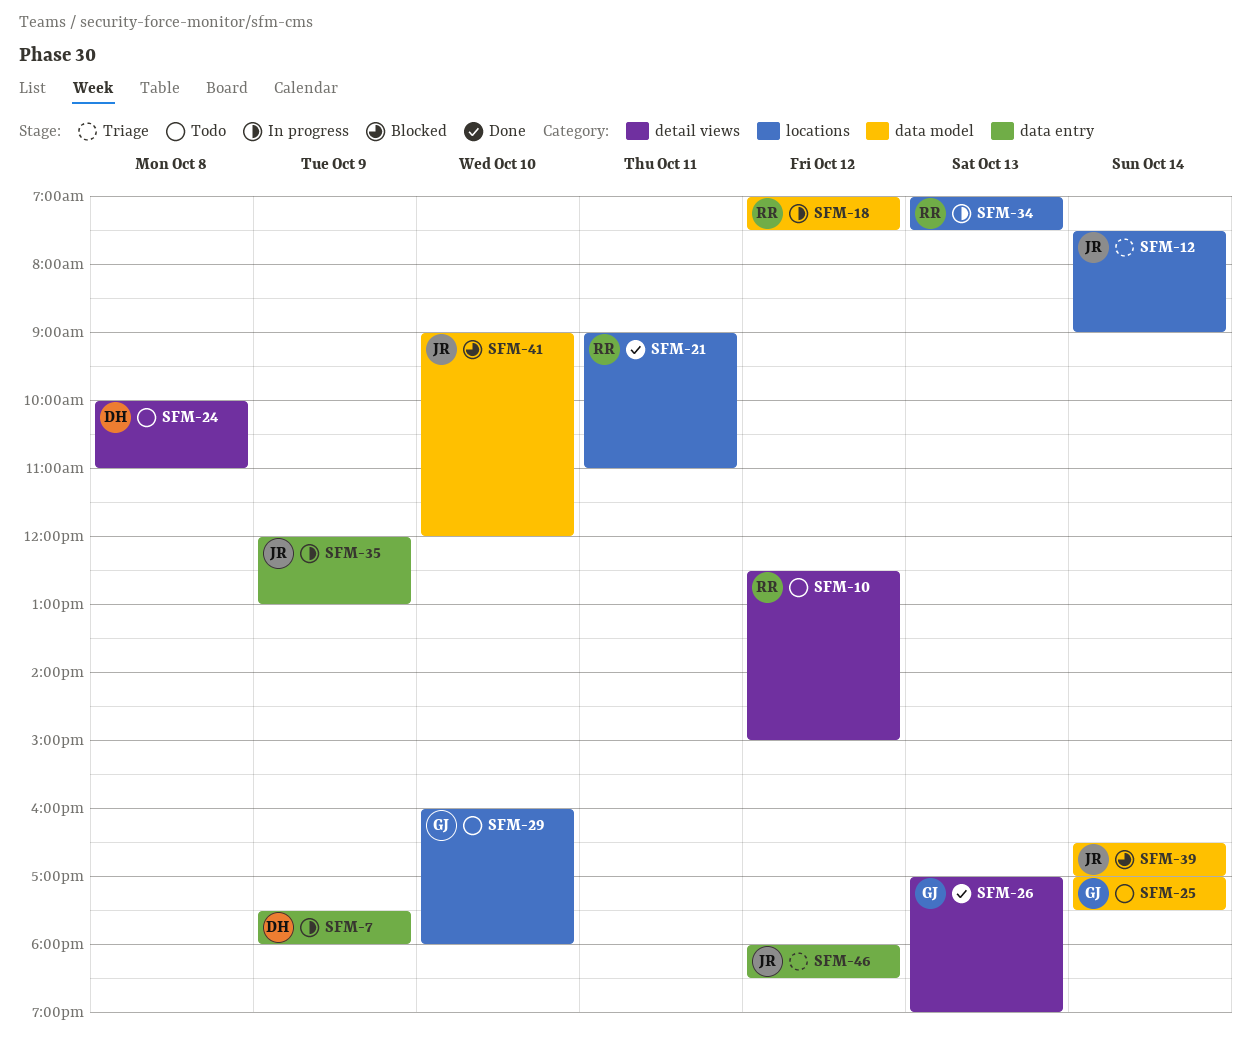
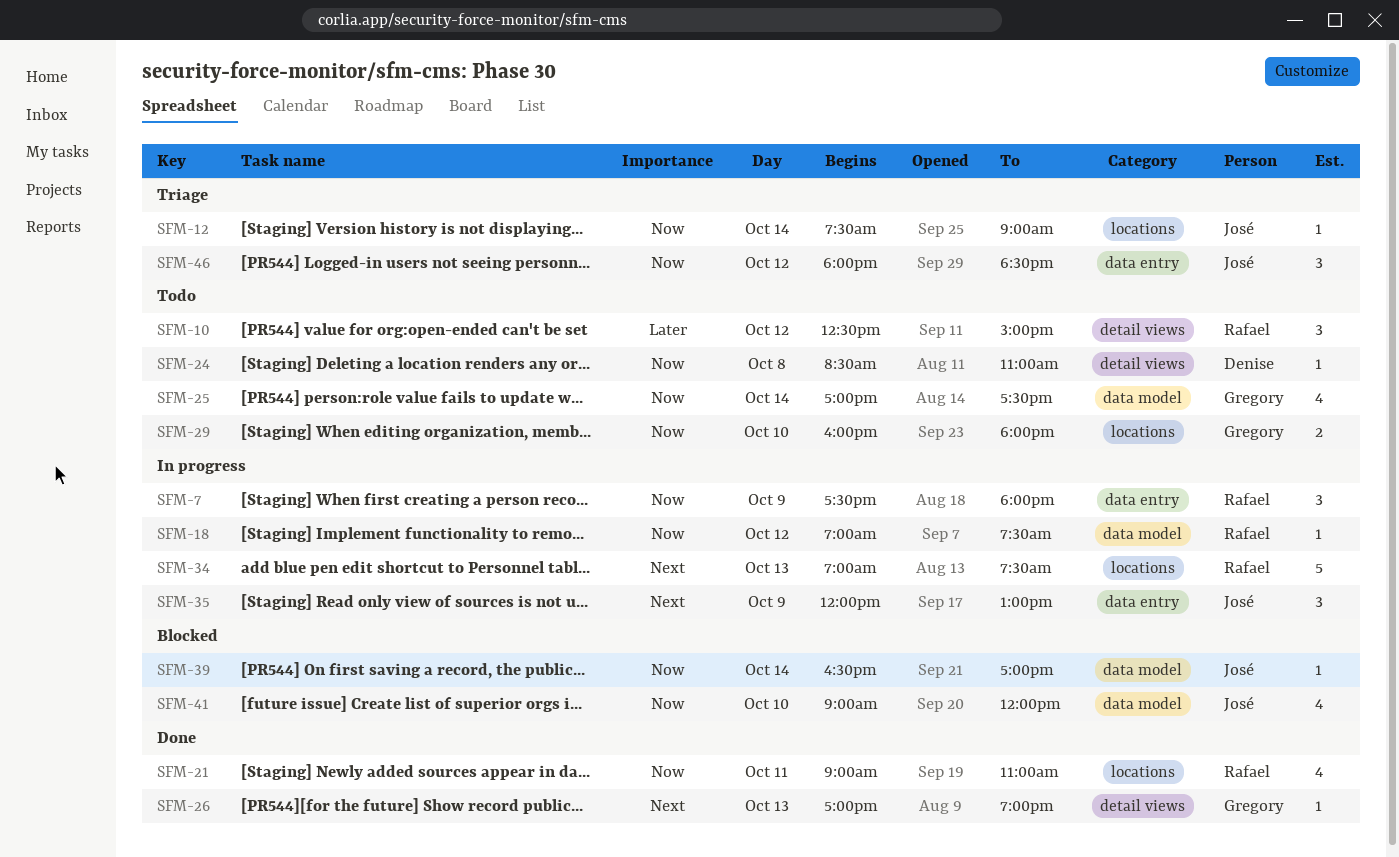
SFM-7, owner: Denise -> Rafael
SFM-24, begins: 10:00 -> 08:30

